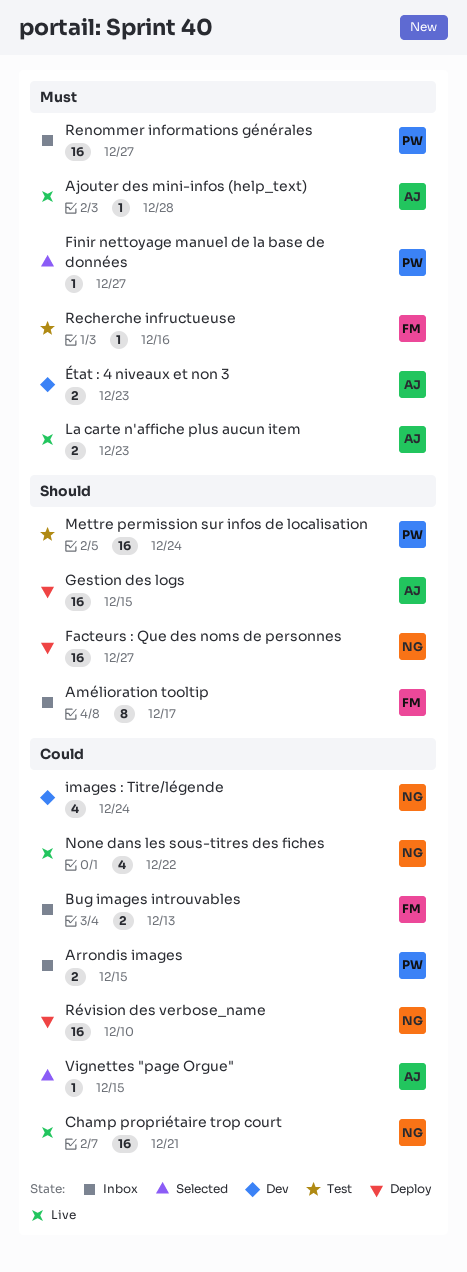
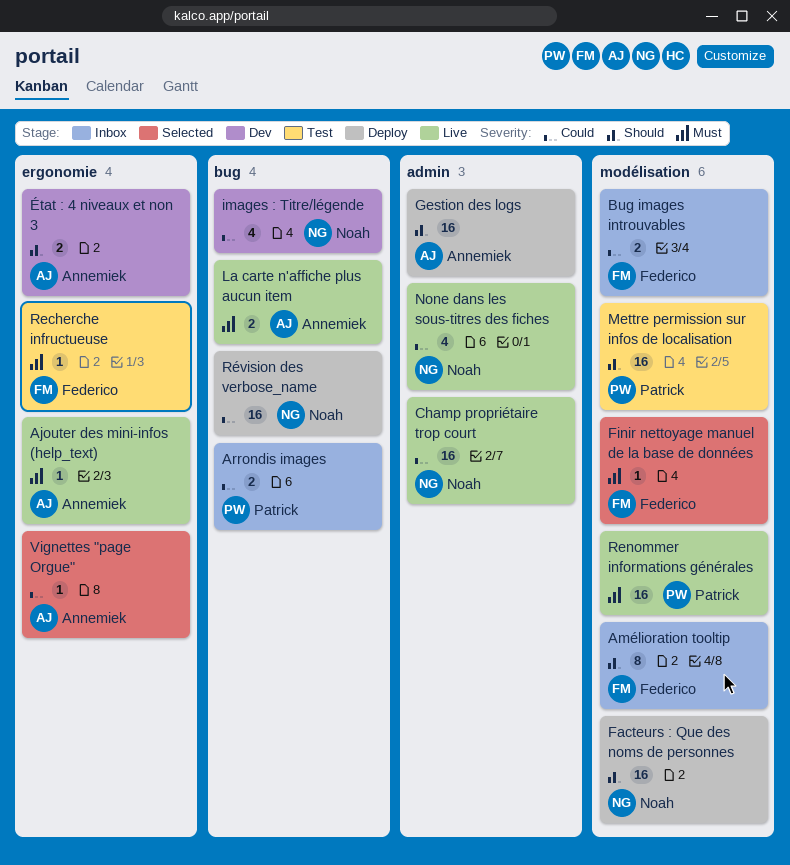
Finir nettoyage manuel de la base de données, owner: Patrick -> Federico
Renommer informations générales, status: Inbox -> Live
État : 4 niveaux et non 3, priority: Must -> Should

